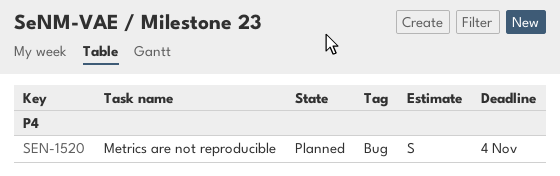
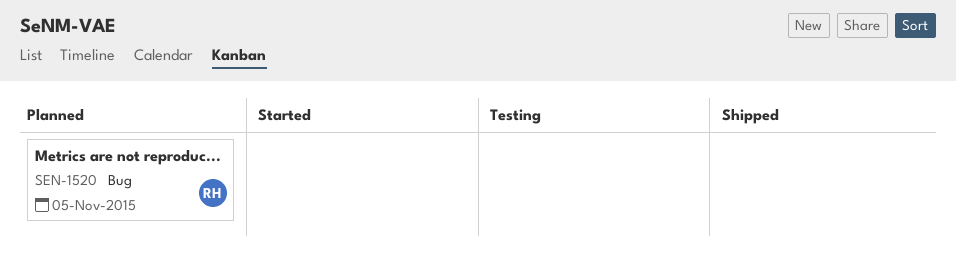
SEN-1520, due: Nov 4 -> Nov 5

